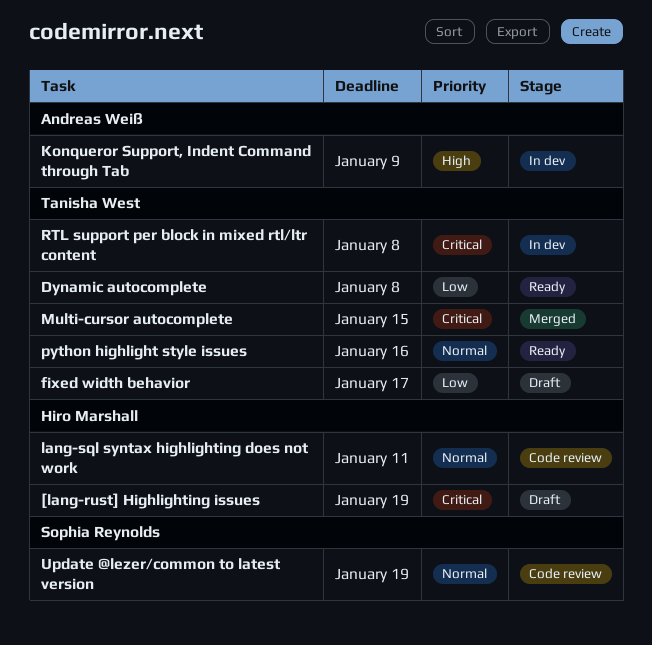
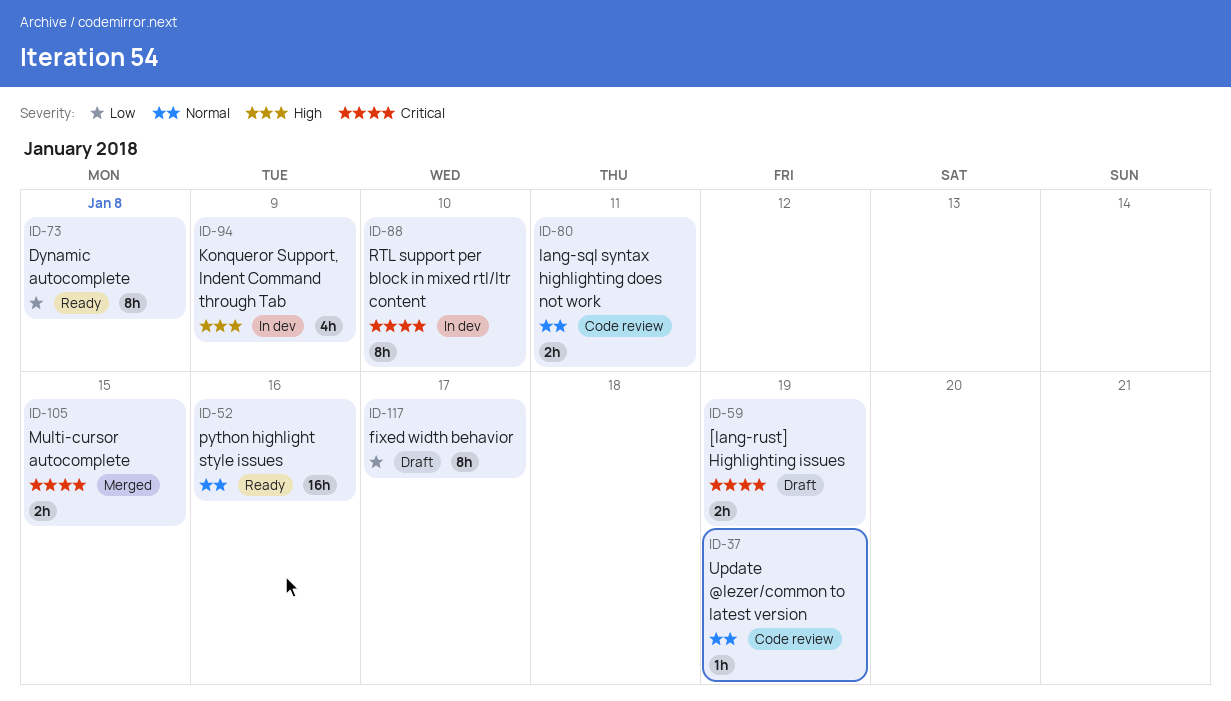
RTL support per block in mixed rtl/ltr content, due: Jan 8 -> Jan 10

